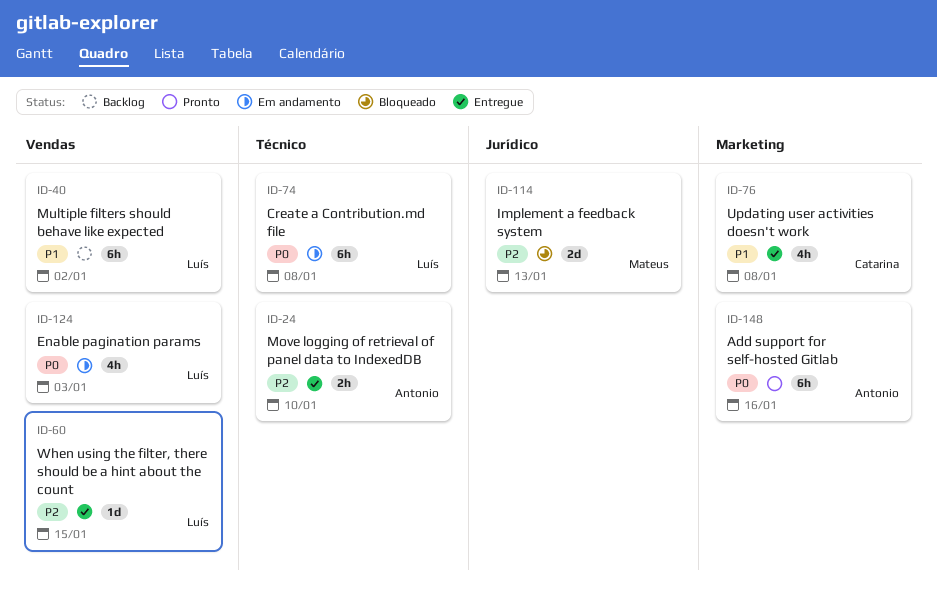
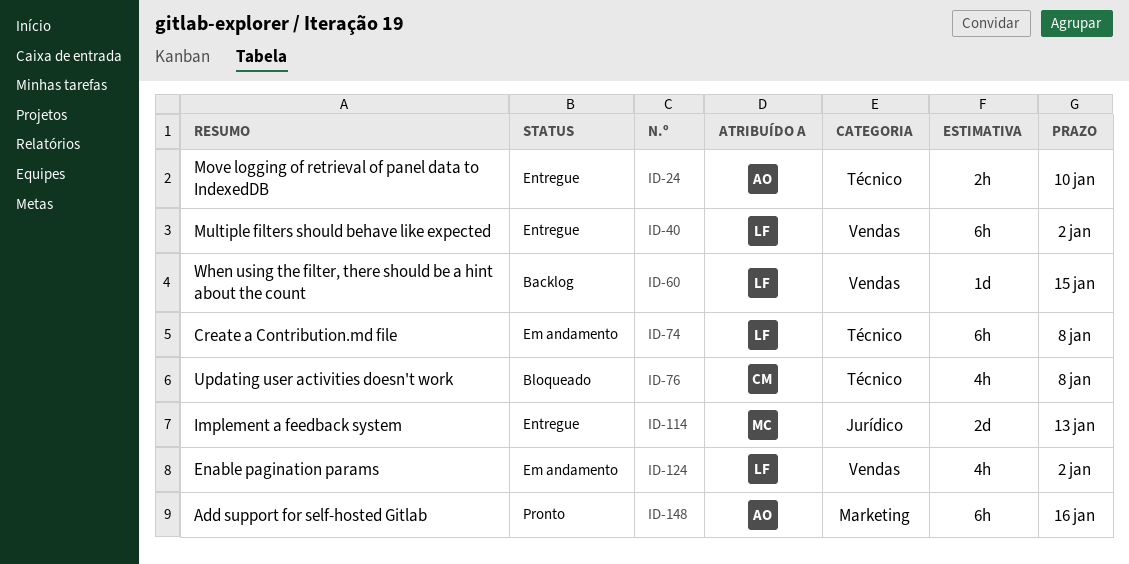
ID-40, status: Backlog -> Entregue
ID-60, status: Entregue -> Backlog
ID-76, status: Entregue -> Bloqueado
ID-76, label: Marketing -> Técnico
ID-114, status: Bloqueado -> Entregue
ID-124, due: Jan 3 -> Jan 2

